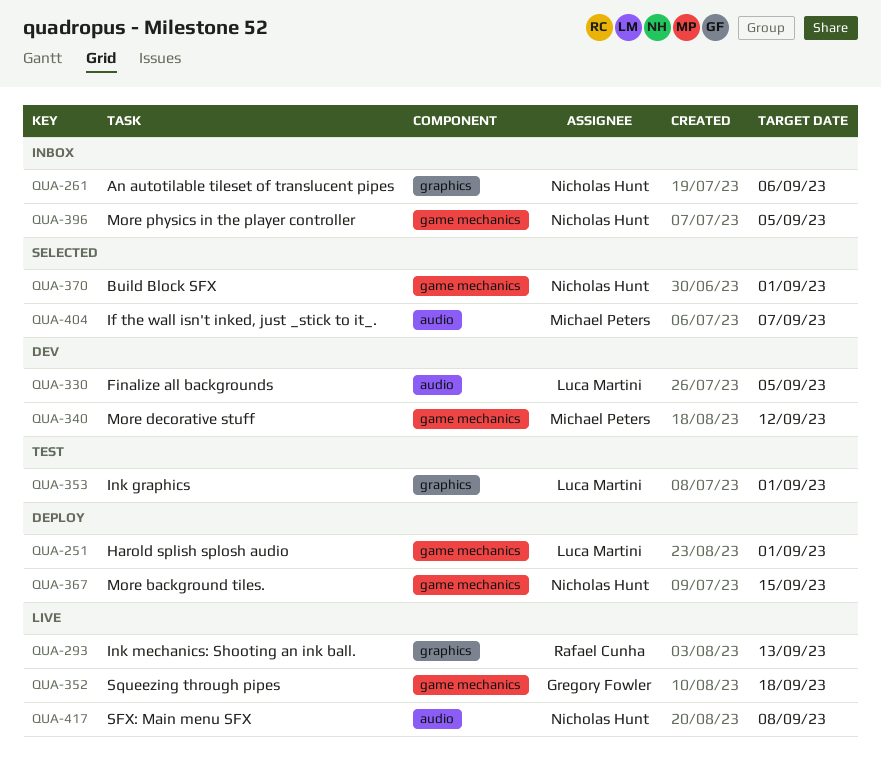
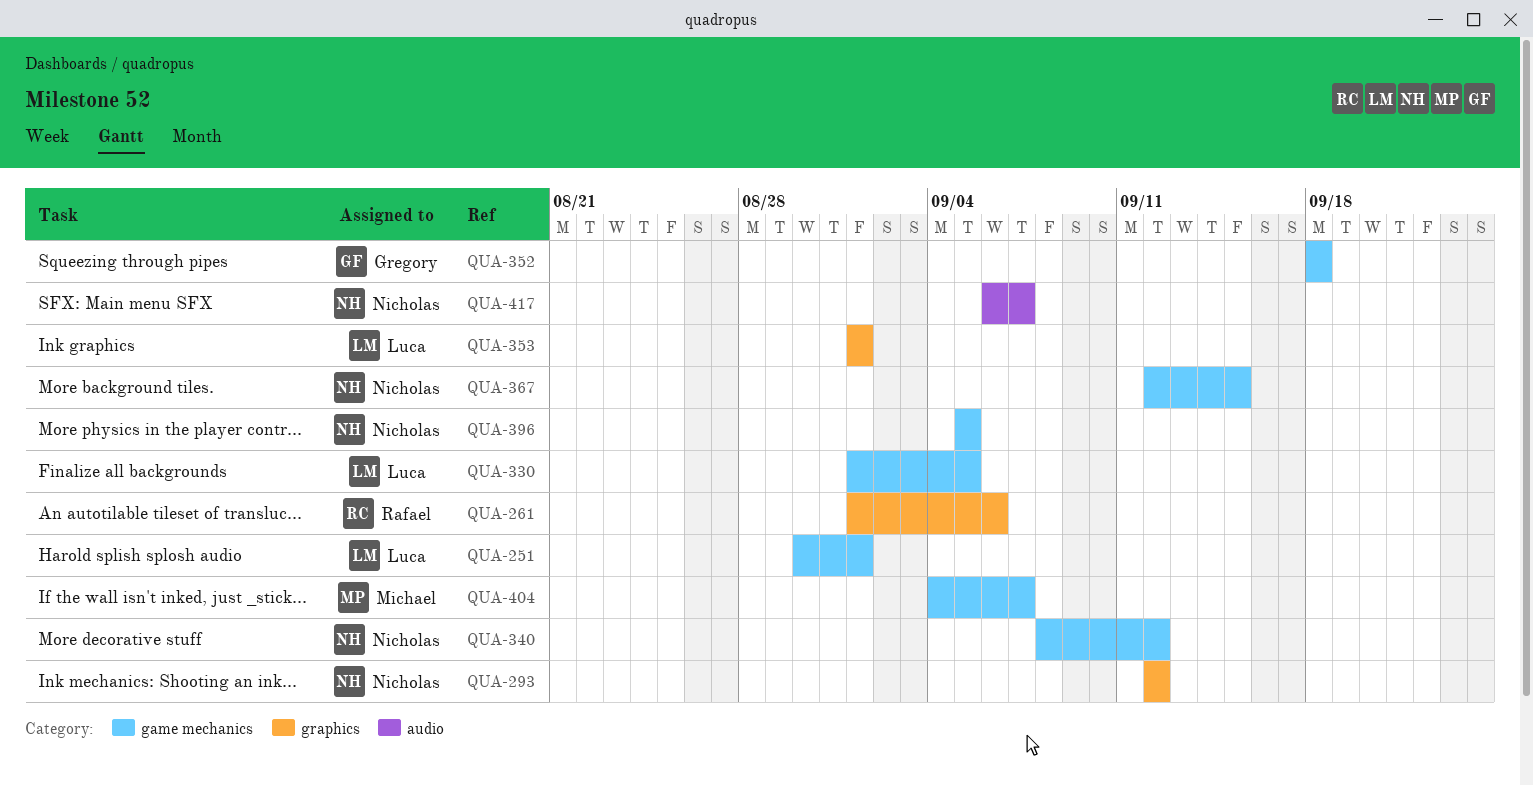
QUA-261, owner: Nicholas Hunt -> Rafael Cunha
QUA-293, owner: Rafael Cunha -> Nicholas Hunt
QUA-293, due: Sep 13 -> Sep 12
QUA-330, label: audio -> game mechanics
QUA-340, owner: Michael Peters -> Nicholas Hunt
QUA-370: present -> none
QUA-404, label: audio -> game mechanics
QUA-417, due: Sep 8 -> Sep 7

